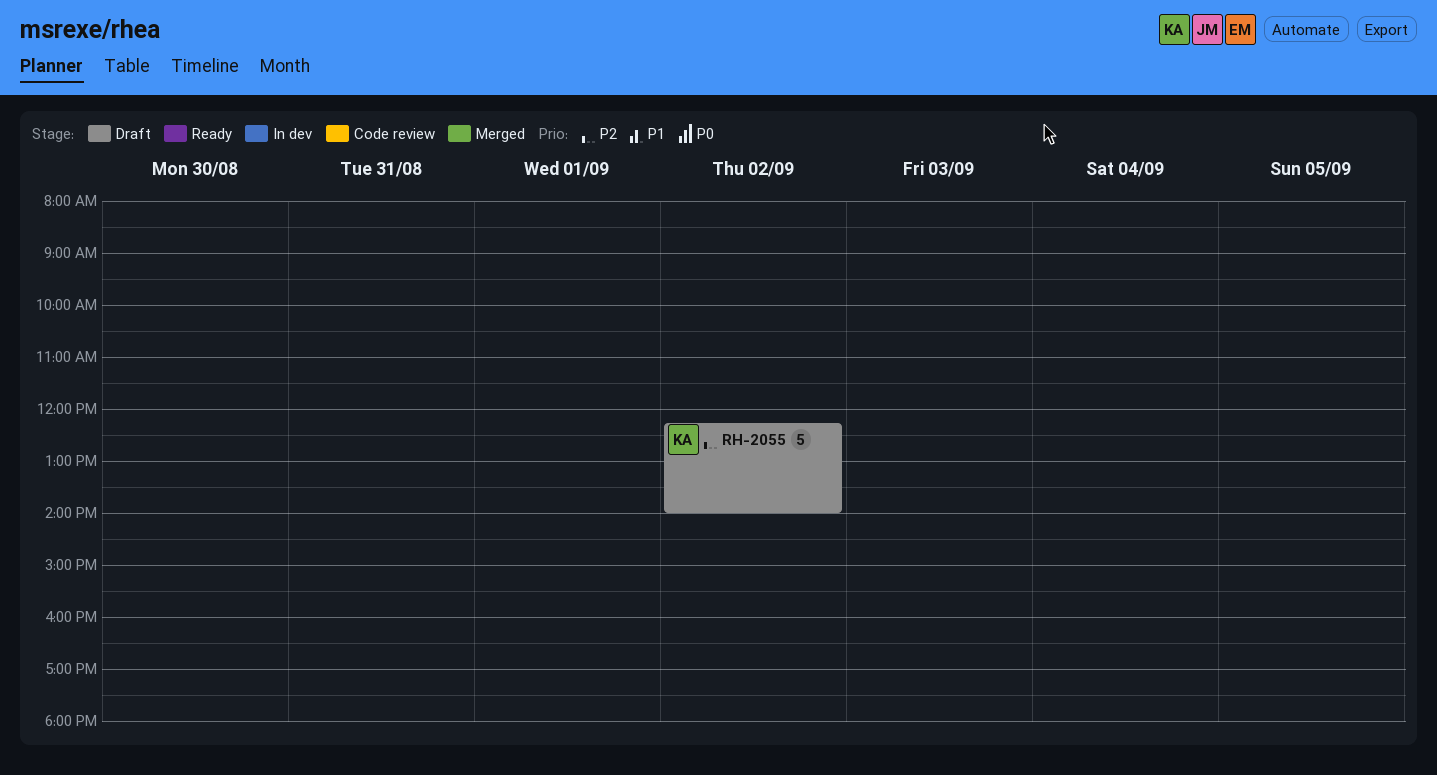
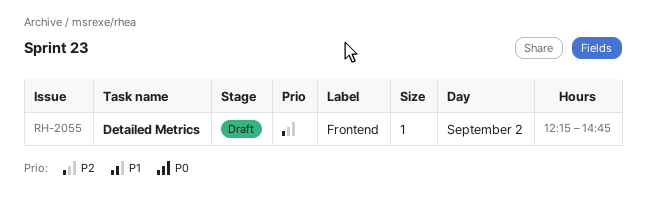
RH-2055, estimate: 5 -> 1
RH-2055, ends: 14:00 -> 14:45

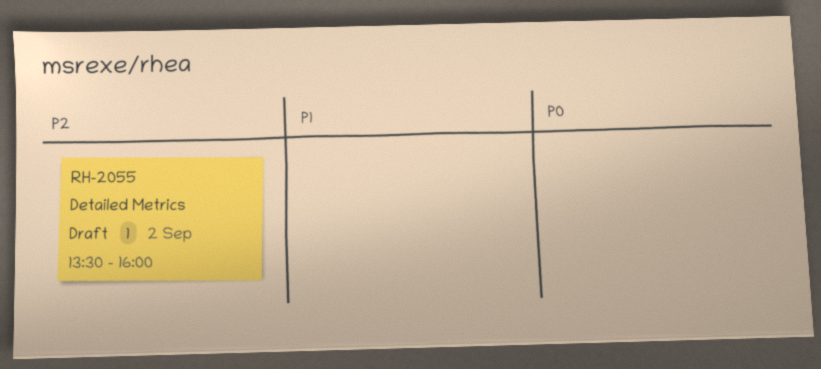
RH-2055, begins: 12:15 -> 13:30
RH-2055, ends: 14:45 -> 16:00

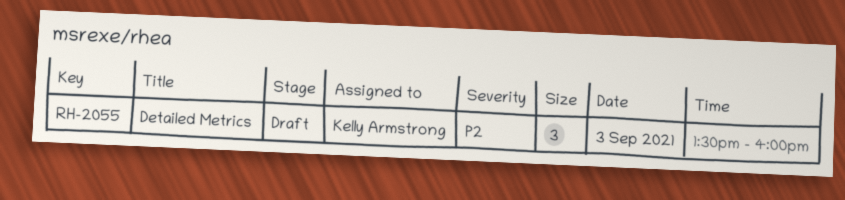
RH-2055, estimate: 1 -> 3
RH-2055, day: Sep 2 -> Sep 3

